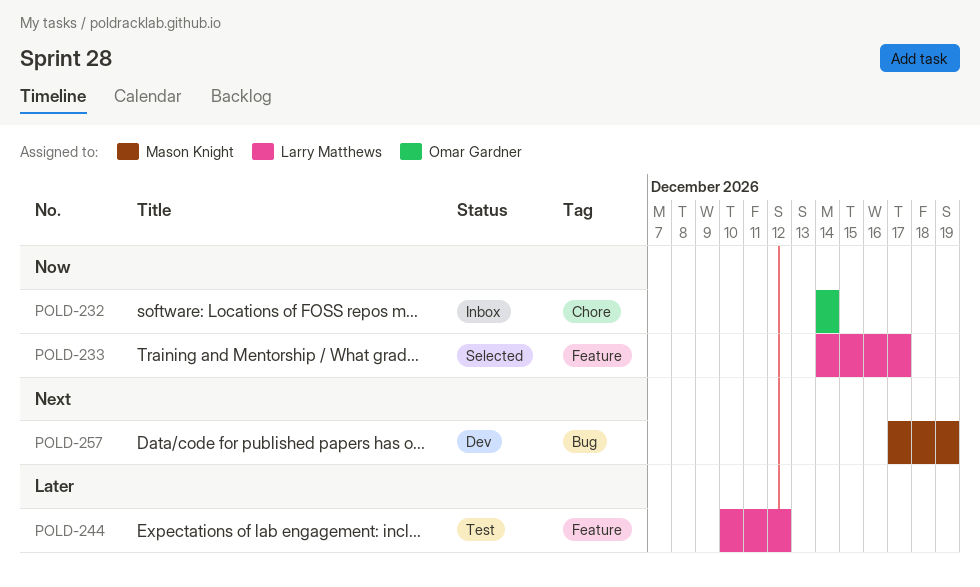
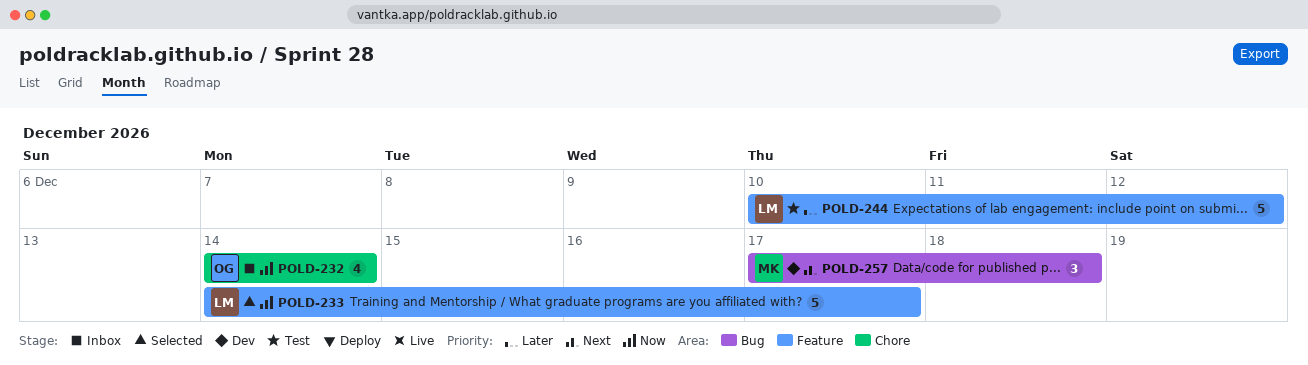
POLD-257, due: Dec 19 -> Dec 18

